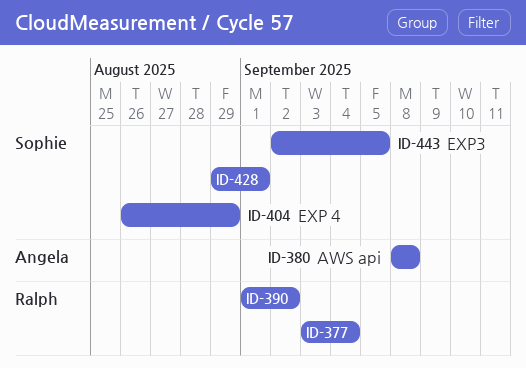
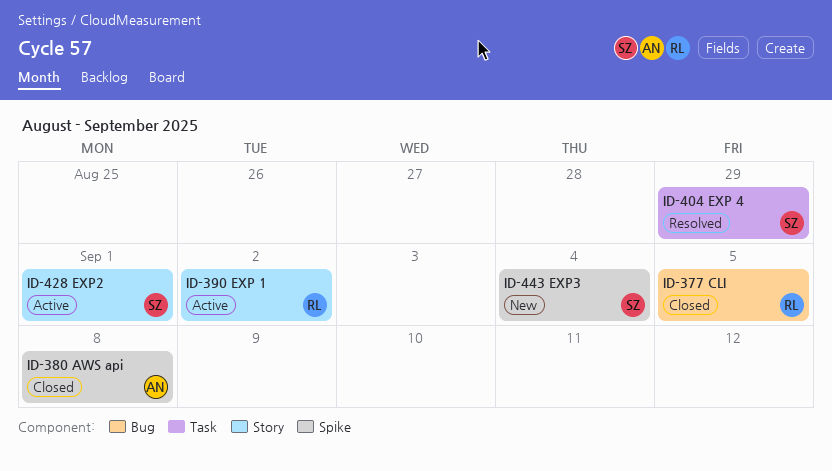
ID-377, due: Sep 4 -> Sep 5
ID-443, due: Sep 5 -> Sep 4

